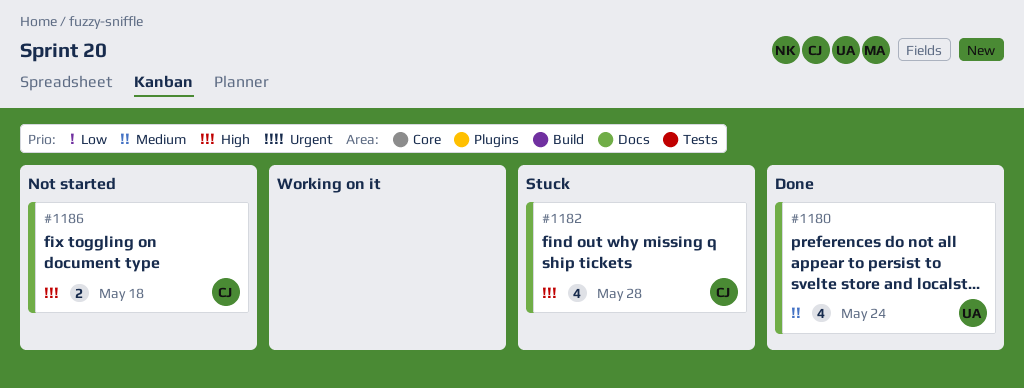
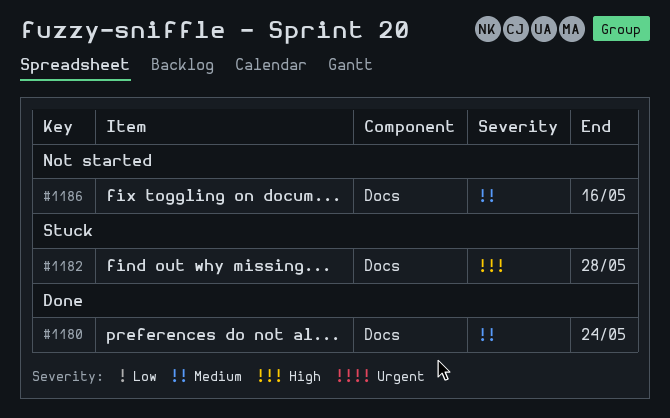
#1186, priority: High -> Medium
#1186, due: May 18 -> May 16

